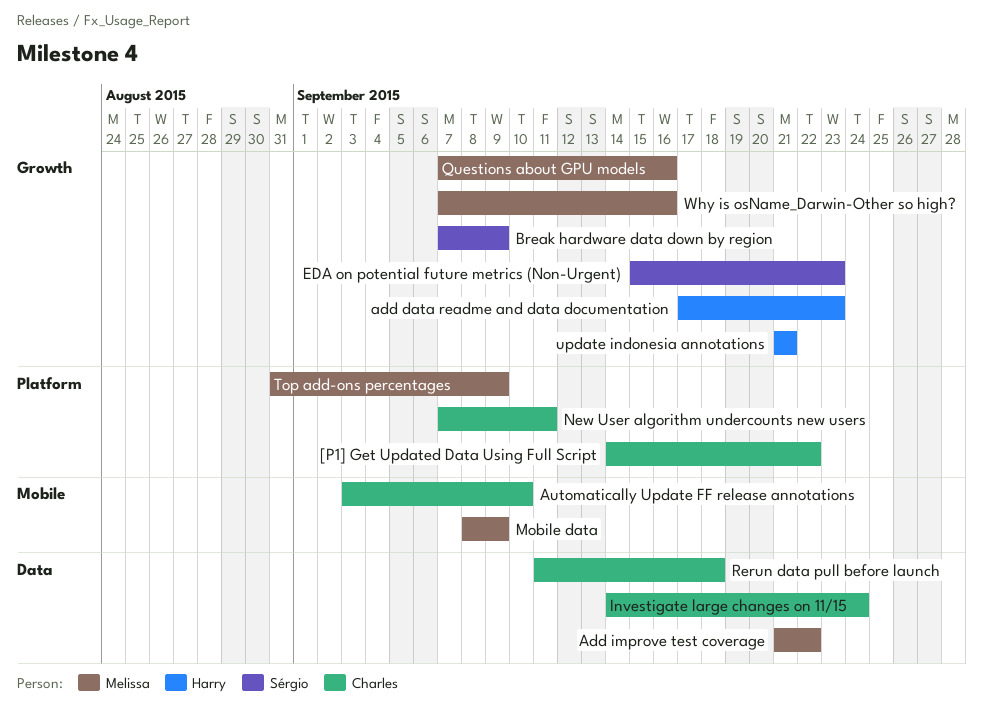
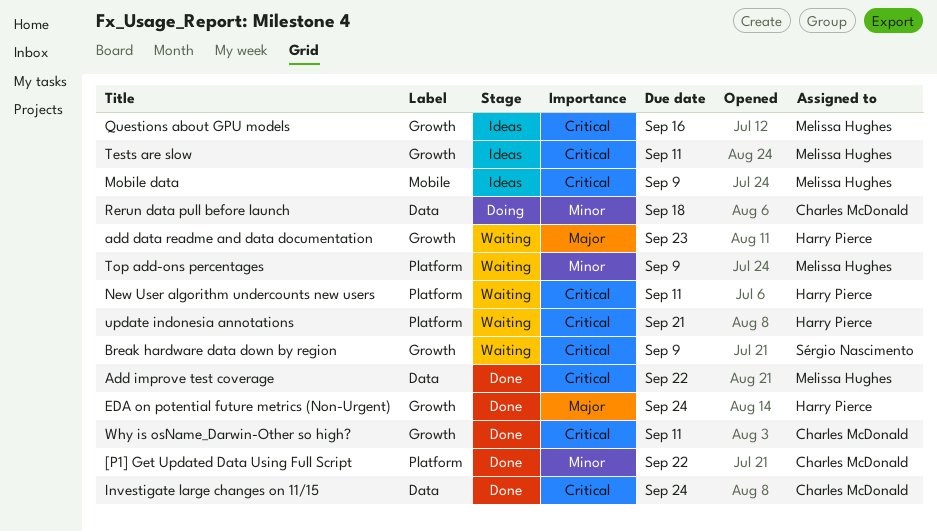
Automatically Update FF release annotations: present -> none
EDA on potential future metrics (Non-Urgent), owner: Sérgio Nascimento -> Harry Pierce
EDA on potential future metrics (Non-Urgent), due: Sep 23 -> Sep 24
New User algorithm undercounts new users, owner: Charles McDonald -> Harry Pierce
Tests are slow: none -> present
update indonesia annotations, label: Growth -> Platform
Why is osName_Darwin-Other so high?, owner: Melissa Hughes -> Charles McDonald
Why is osName_Darwin-Other so high?, due: Sep 16 -> Sep 11

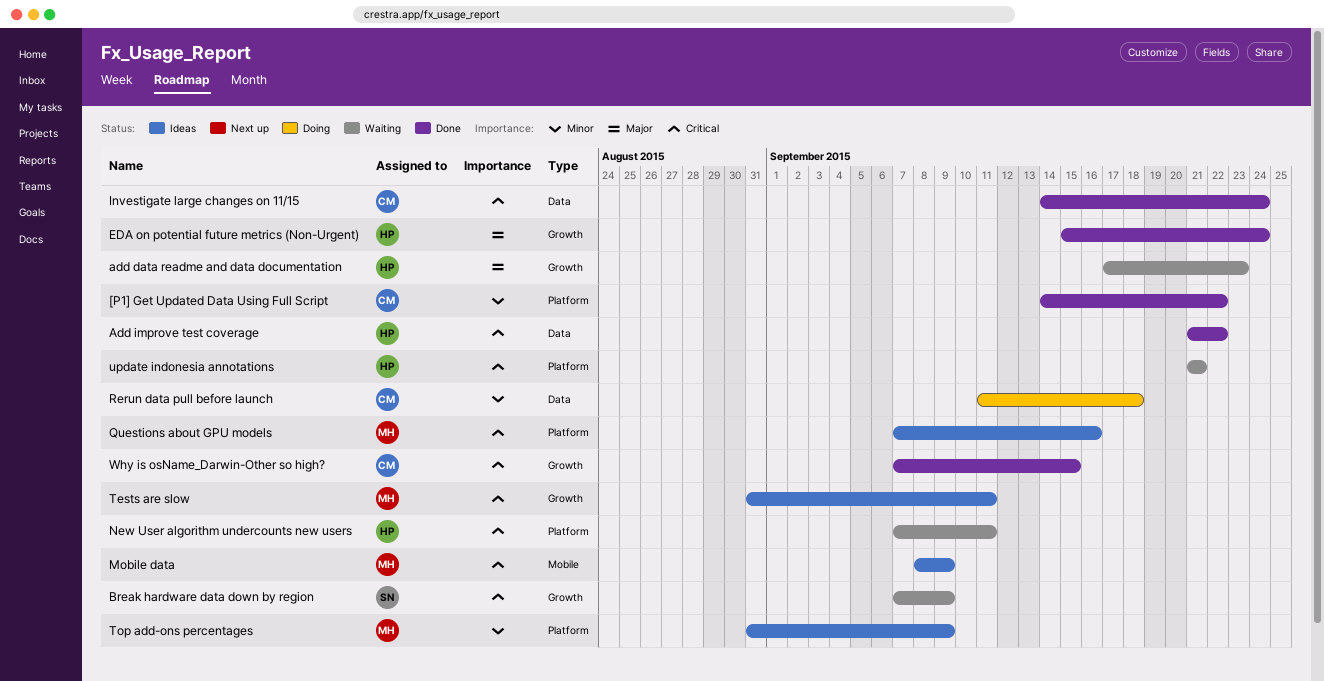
Add improve test coverage, owner: Melissa Hughes -> Harry Pierce
Questions about GPU models, label: Growth -> Platform
Top add-ons percentages, status: Waiting -> Ideas
Why is osName_Darwin-Other so high?, due: Sep 11 -> Sep 15

